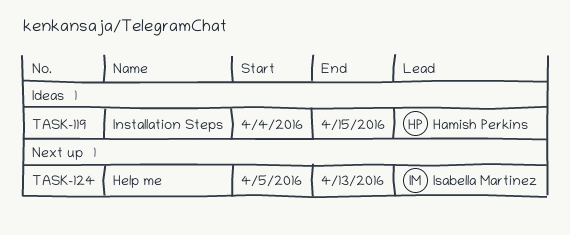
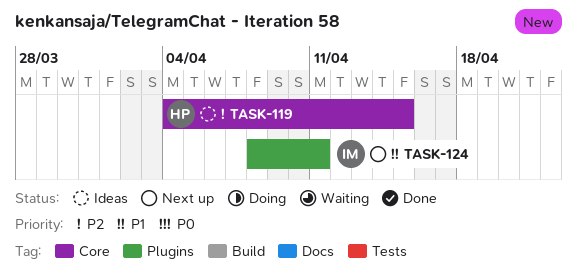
TASK-124, start: Apr 5 -> Apr 8
TASK-124, due: Apr 13 -> Apr 11

